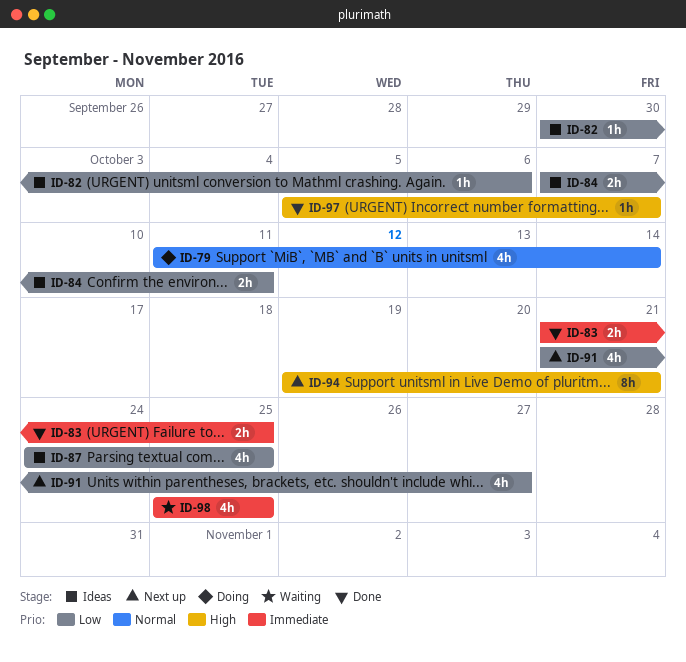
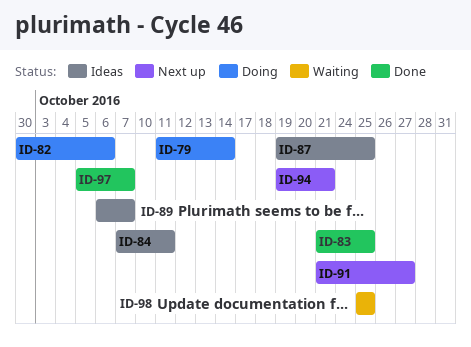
ID-82, status: Ideas -> Doing
ID-87, start: Oct 24 -> Oct 19
ID-89: none -> present

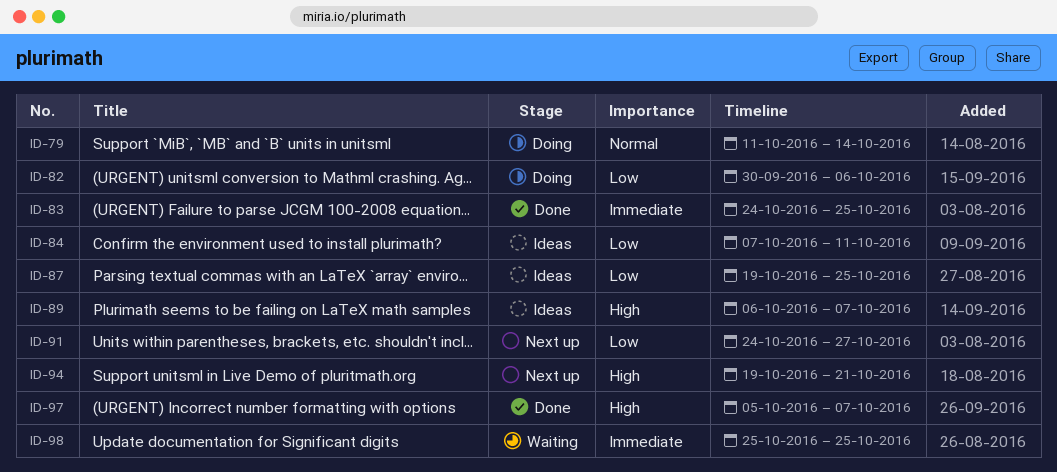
ID-83, start: Oct 21 -> Oct 24
ID-91, start: Oct 21 -> Oct 24

